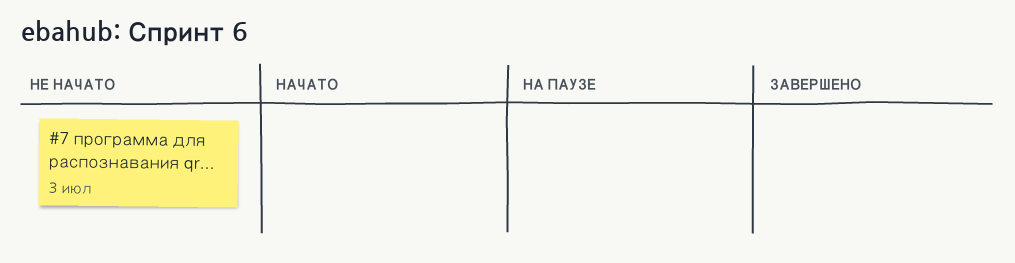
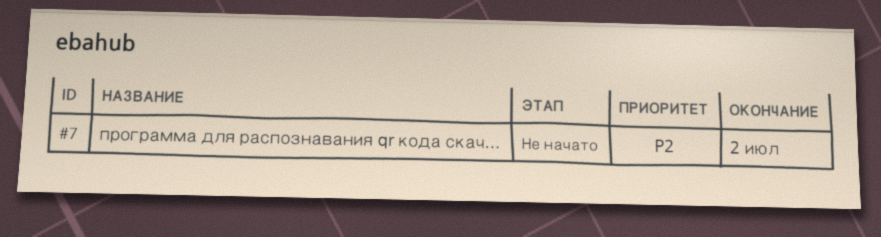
#7, due: Jul 3 -> Jul 2

